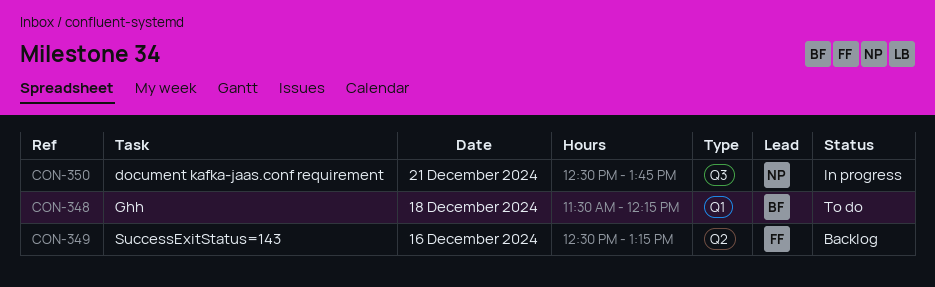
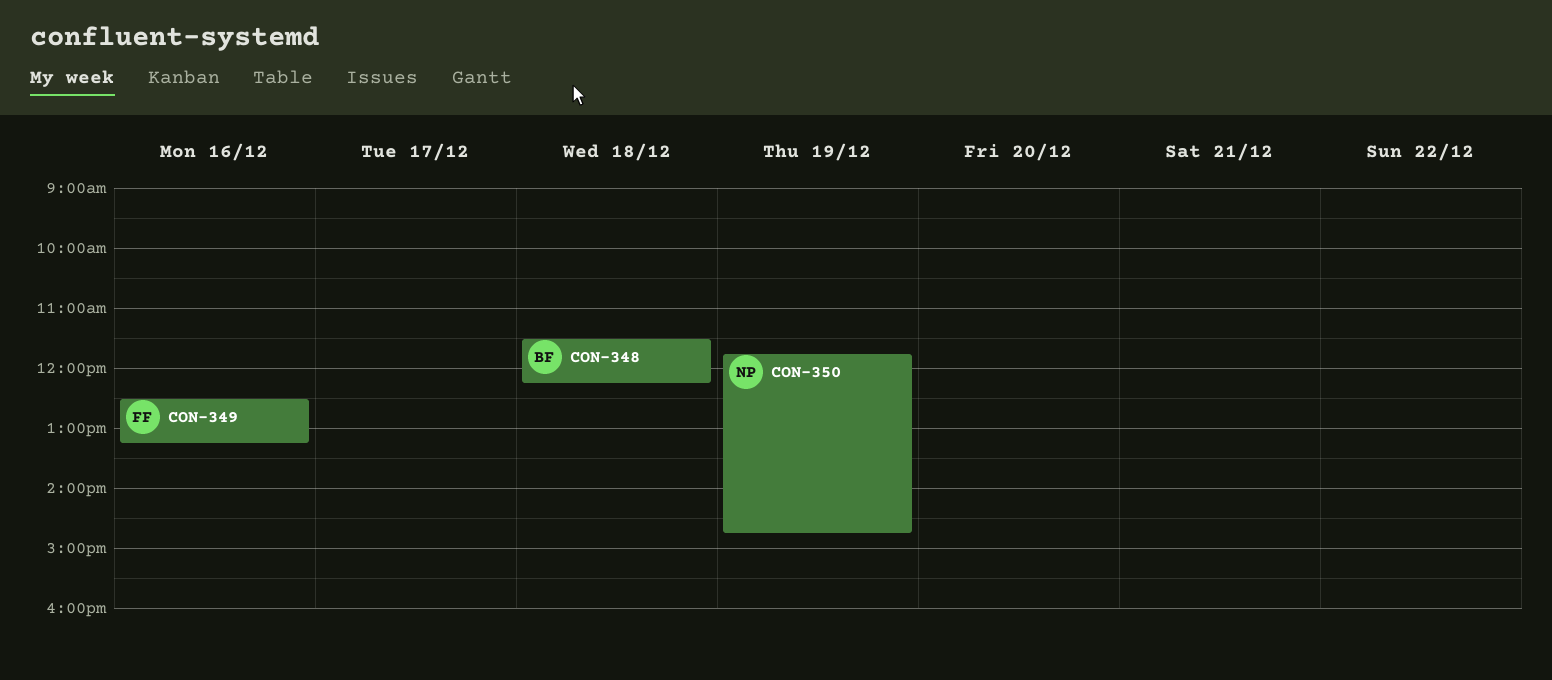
CON-350, day: Dec 21 -> Dec 19
CON-350, begins: 12:30 -> 11:45
CON-350, ends: 13:45 -> 14:45

